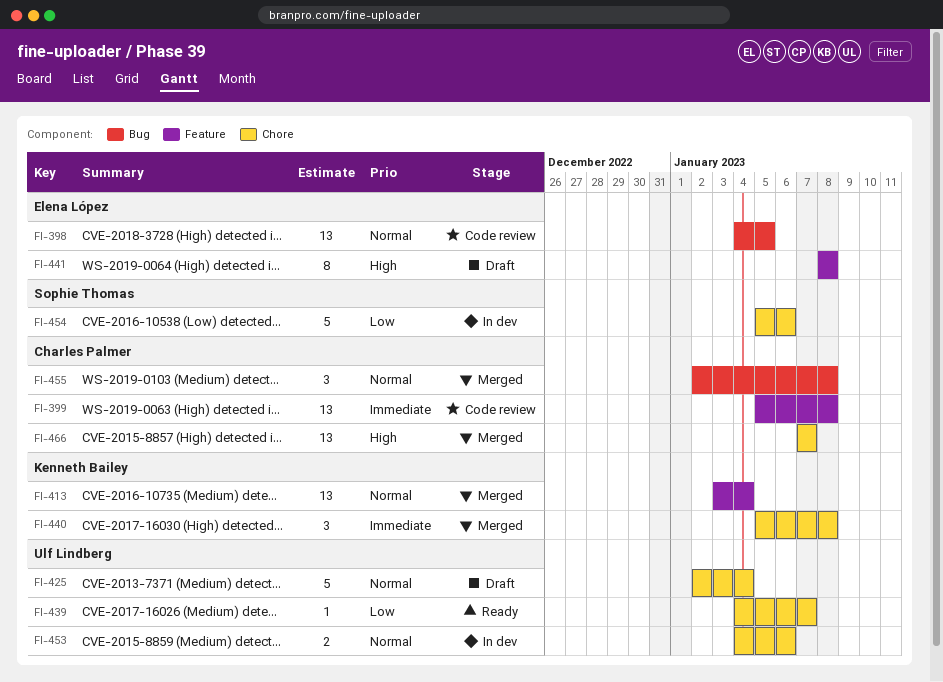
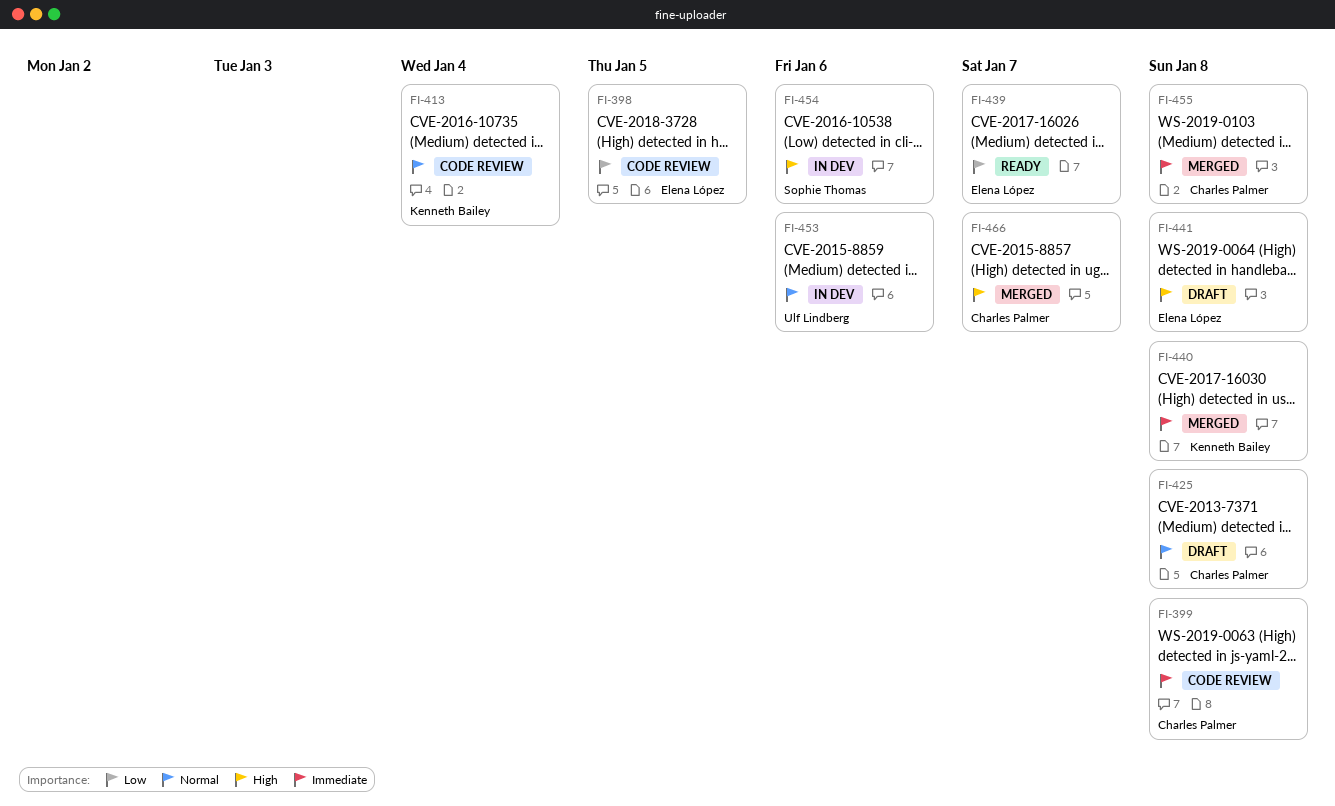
FI-398, priority: Normal -> Low
FI-413, status: Merged -> Code review
FI-425, owner: Ulf Lindberg -> Charles Palmer
FI-425, due: Jan 4 -> Jan 8
FI-439, owner: Ulf Lindberg -> Elena López
FI-454, priority: Low -> High
FI-455, priority: Normal -> Immediate

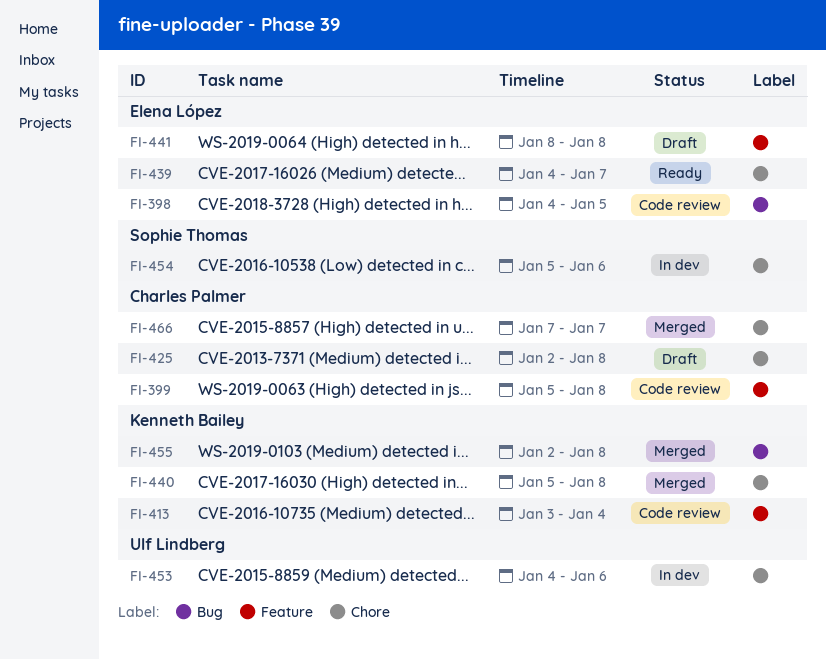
FI-455, owner: Charles Palmer -> Kenneth Bailey

